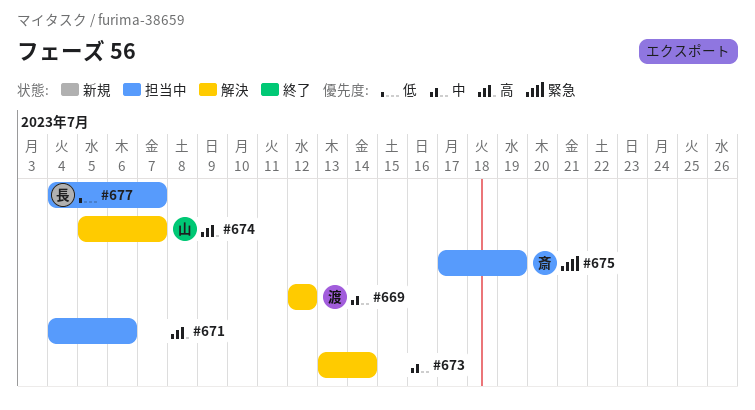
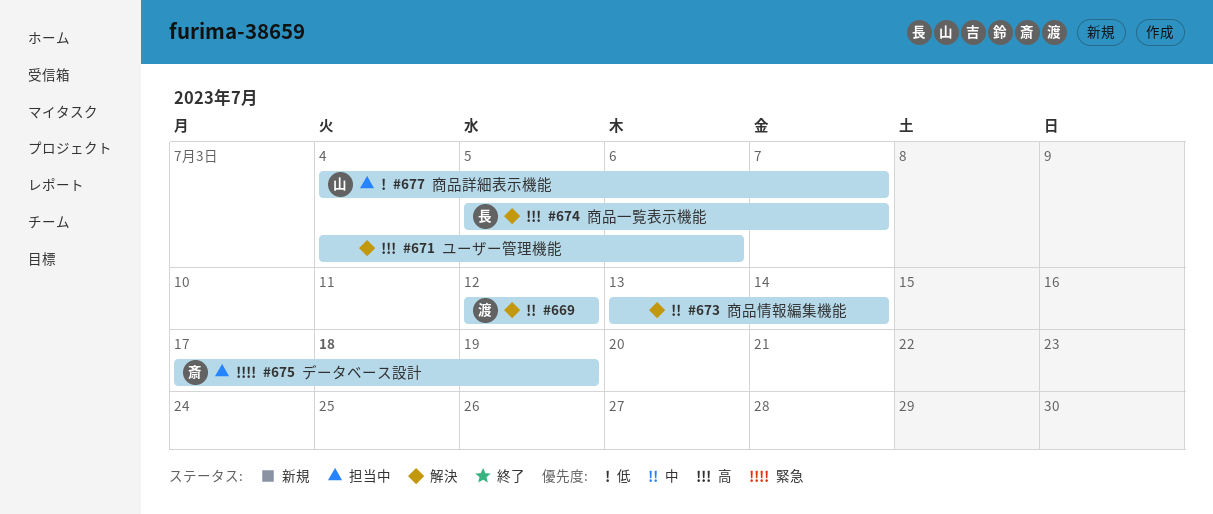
#671, status: 担当中 -> 解決
#674, owner: 山 -> 長
#677, owner: 長 -> 山

